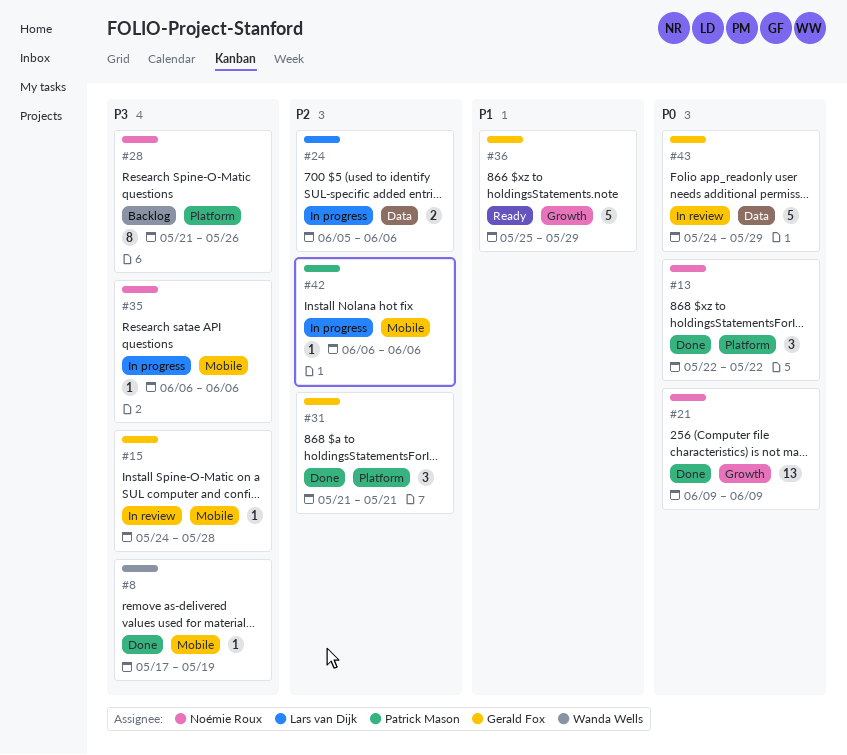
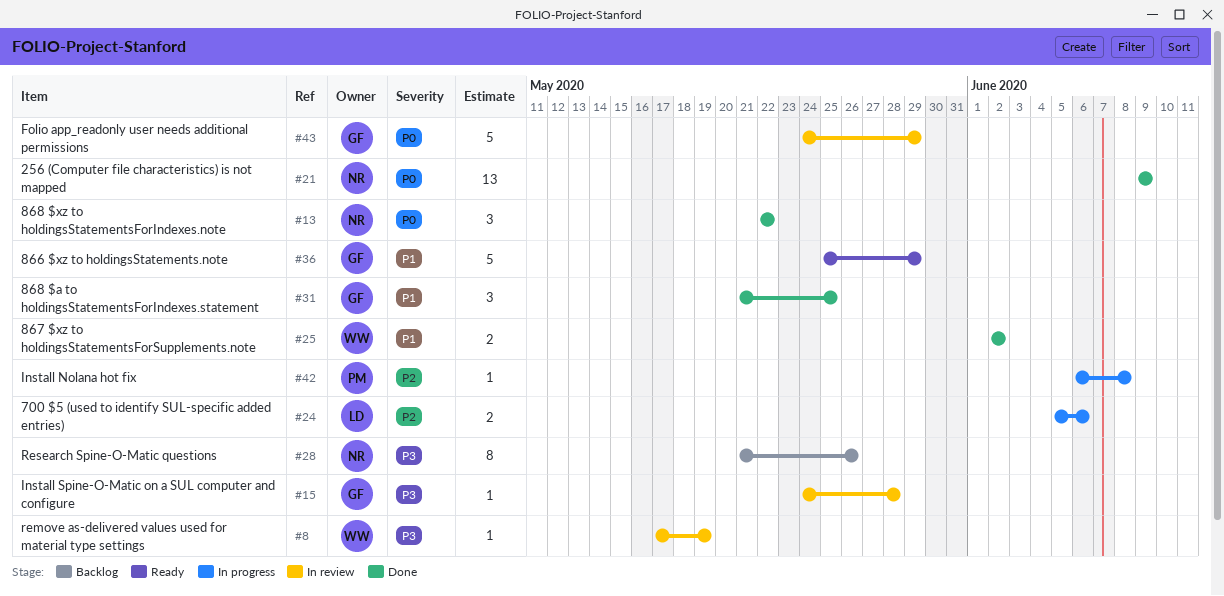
#8, status: Done -> In review
#25: none -> present
#31, priority: P2 -> P1
#31, due: May 21 -> May 25
#35: present -> none
#42, due: Jun 6 -> Jun 8

